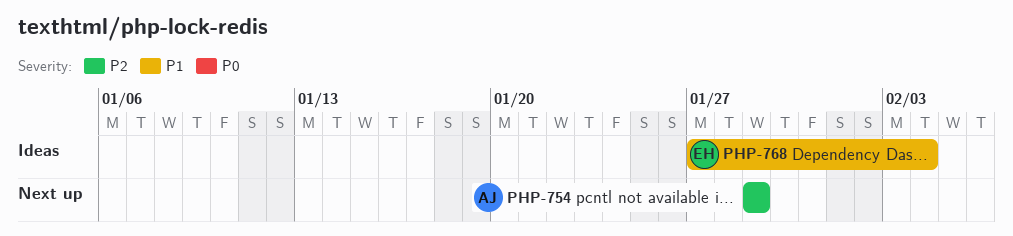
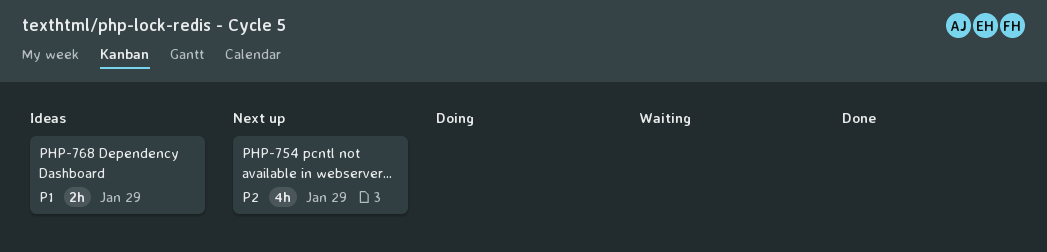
PHP-768, due: Feb 4 -> Jan 29

